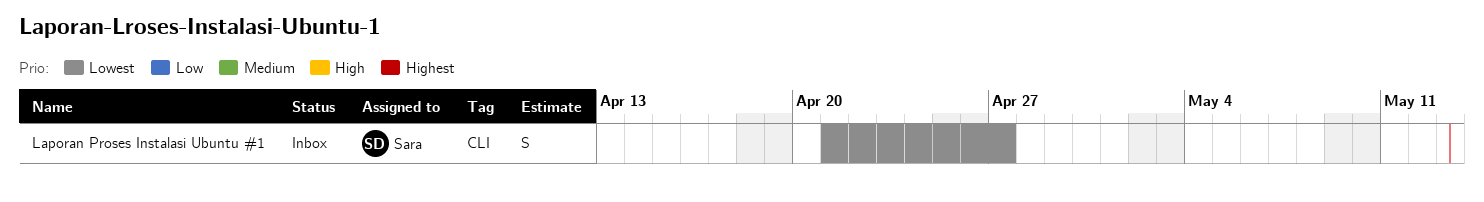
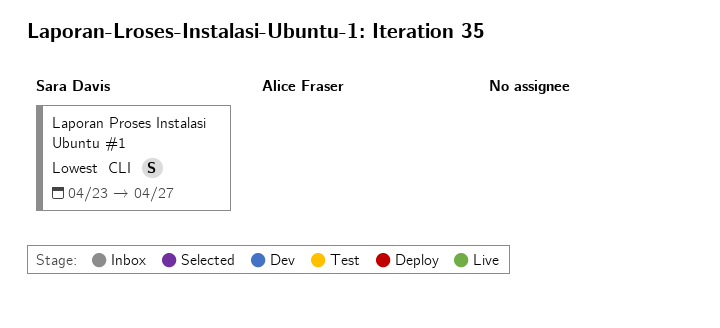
Laporan Proses Instalasi Ubuntu #1, start: Apr 21 -> Apr 23

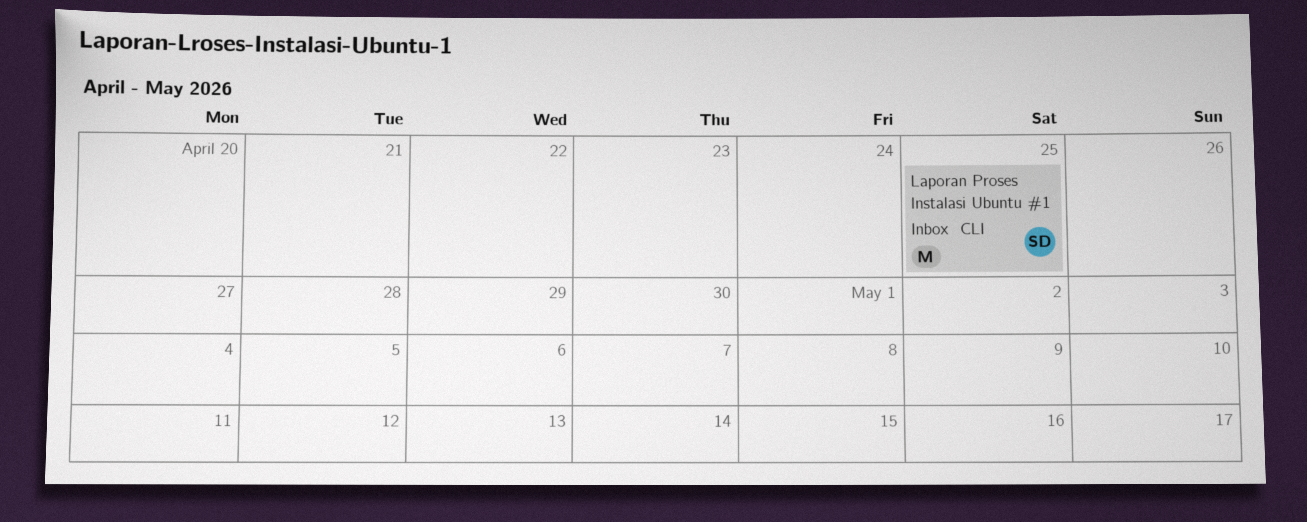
Laporan Proses Instalasi Ubuntu #1, estimate: S -> M
Laporan Proses Instalasi Ubuntu #1, due: Apr 27 -> Apr 25

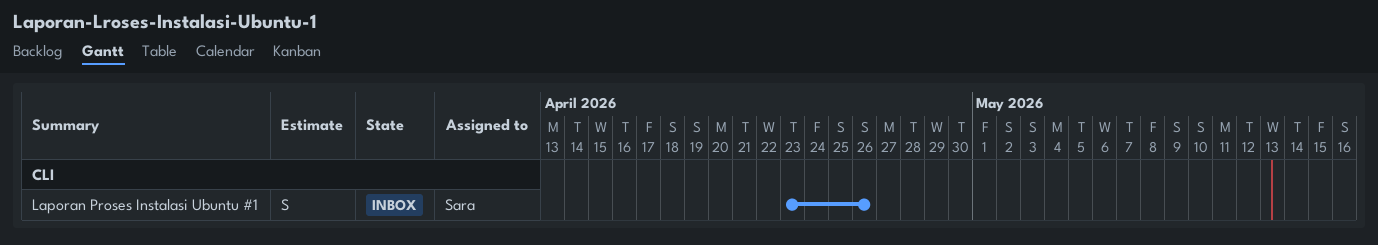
Laporan Proses Instalasi Ubuntu #1, estimate: M -> S
Laporan Proses Instalasi Ubuntu #1, due: Apr 25 -> Apr 26

